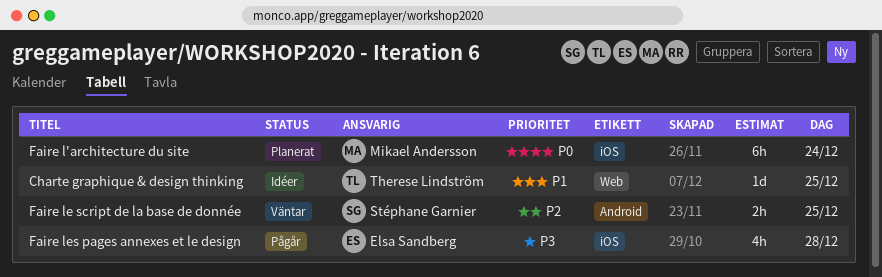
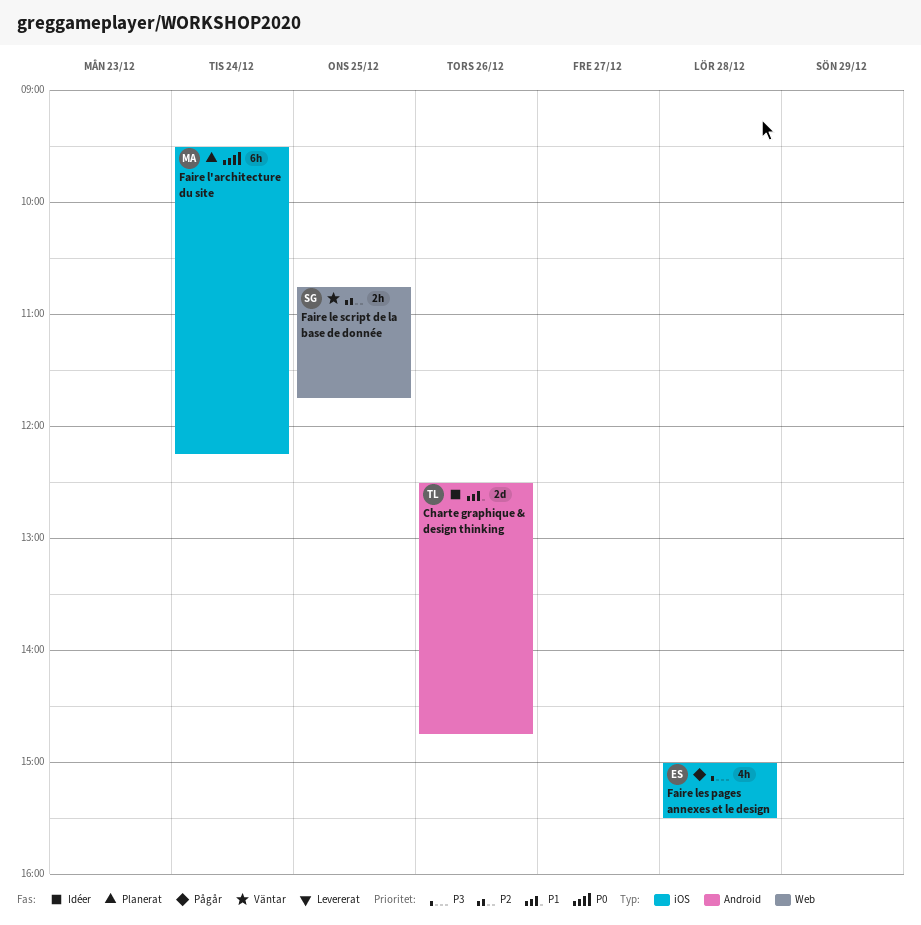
Charte graphique & design thinking, label: Web -> Android
Charte graphique & design thinking, estimate: 1d -> 2d
Charte graphique & design thinking, day: Dec 25 -> Dec 26
Faire le script de la base de donnée, label: Android -> Web

